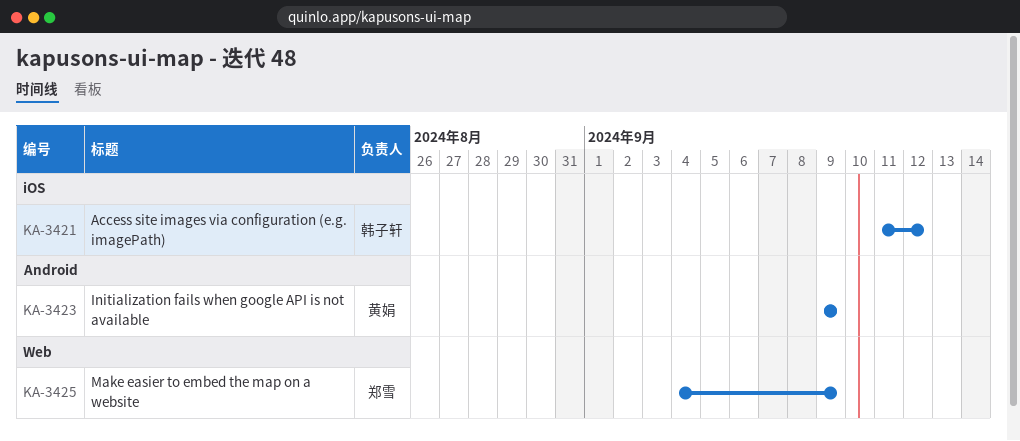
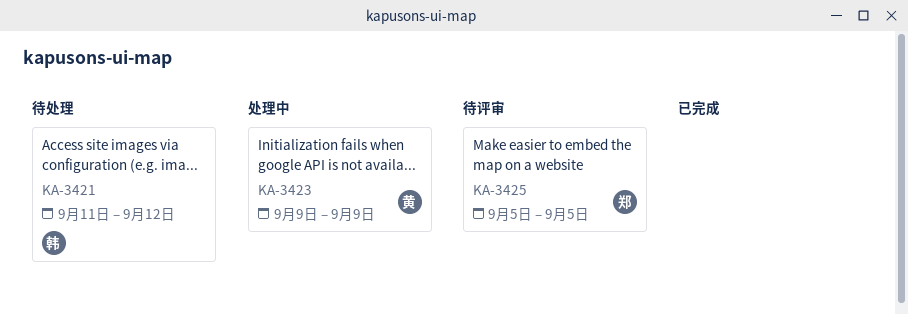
KA-3425, start: Sep 4 -> Sep 5
KA-3425, due: Sep 9 -> Sep 5

